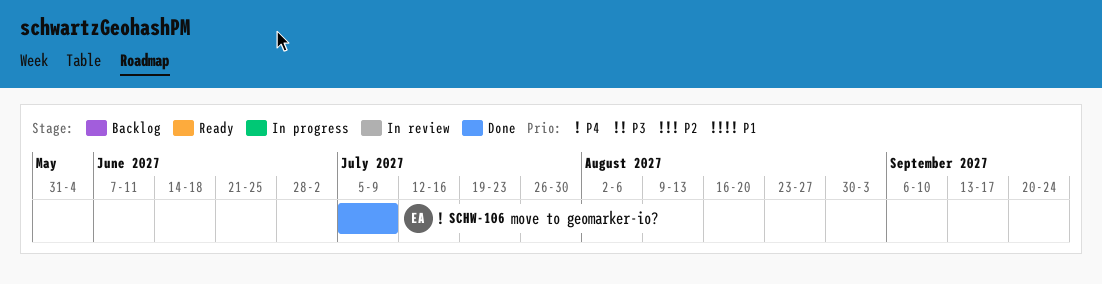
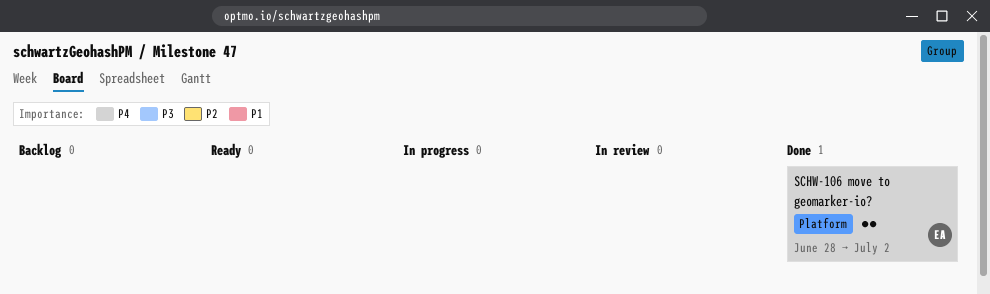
SCHW-106, start: Jul 5 -> Jun 28
SCHW-106, due: Jul 9 -> Jul 2

